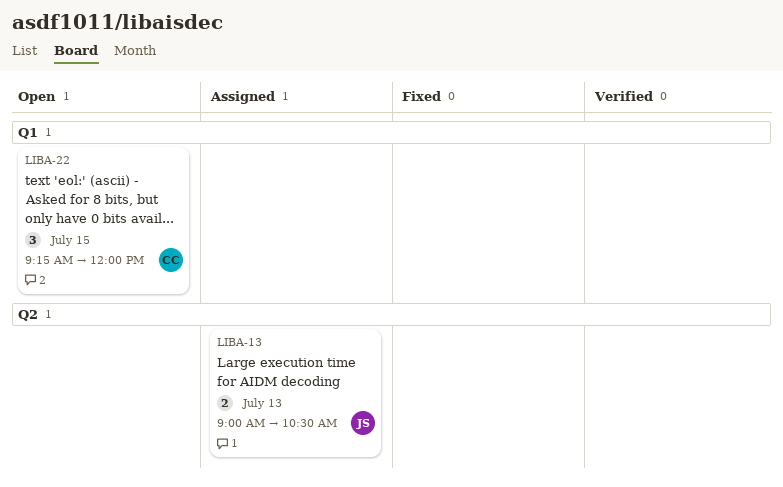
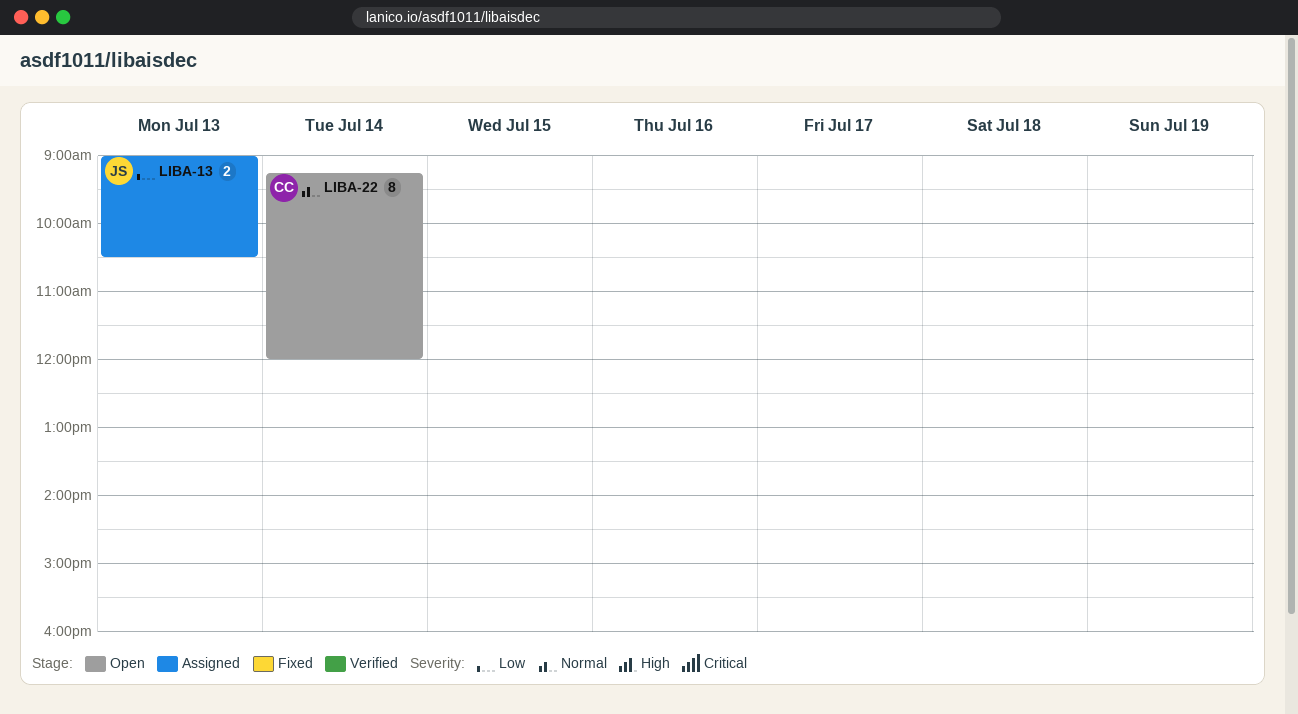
LIBA-22, estimate: 3 -> 8
LIBA-22, day: Jul 15 -> Jul 14

